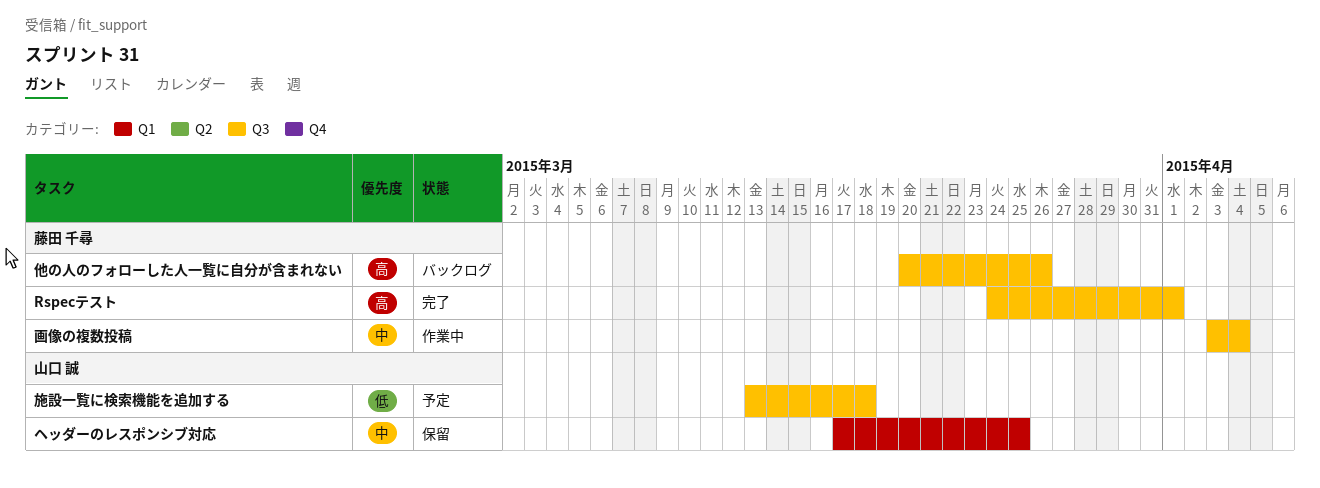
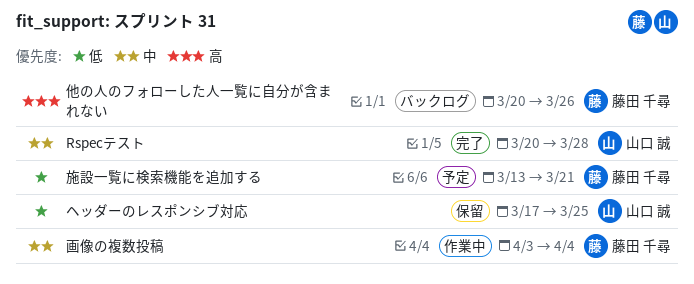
Rspecテスト, owner: 藤田 千尋 -> 山口 誠
Rspecテスト, priority: 高 -> 中
Rspecテスト, start: Mar 24 -> Mar 20
Rspecテスト, due: Apr 1 -> Mar 28
ヘッダーのレスポンシブ対応, priority: 中 -> 低
施設一覧に検索機能を追加する, owner: 山口 誠 -> 藤田 千尋
施設一覧に検索機能を追加する, due: Mar 18 -> Mar 21

